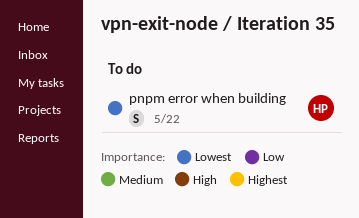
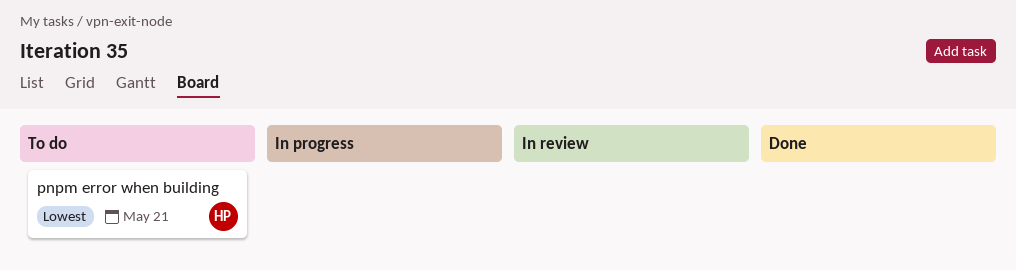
pnpm error when building, due: May 22 -> May 21

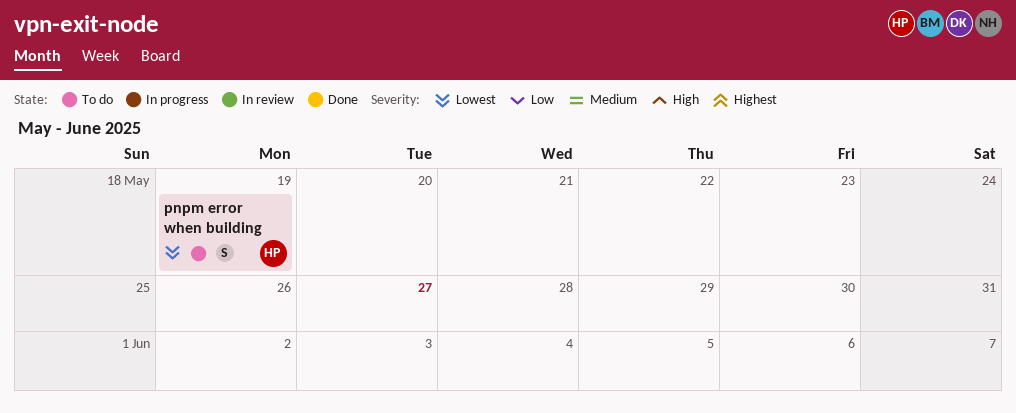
pnpm error when building, due: May 21 -> May 19

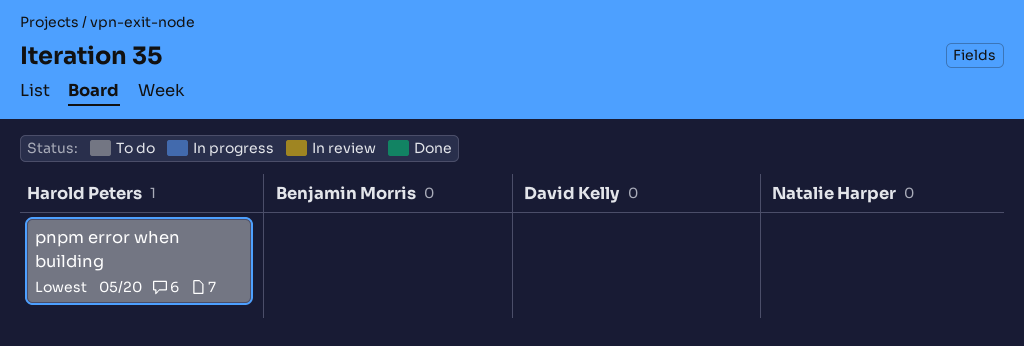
pnpm error when building, due: May 19 -> May 20

